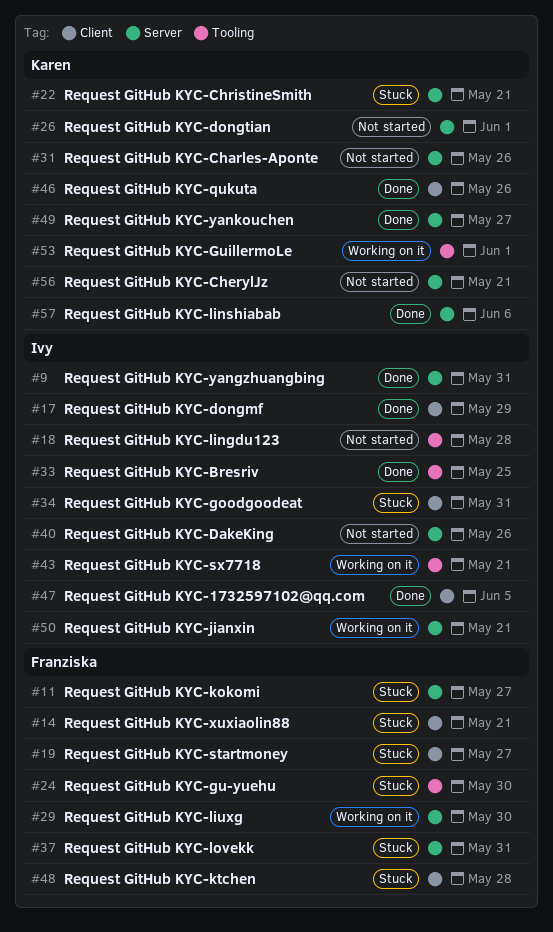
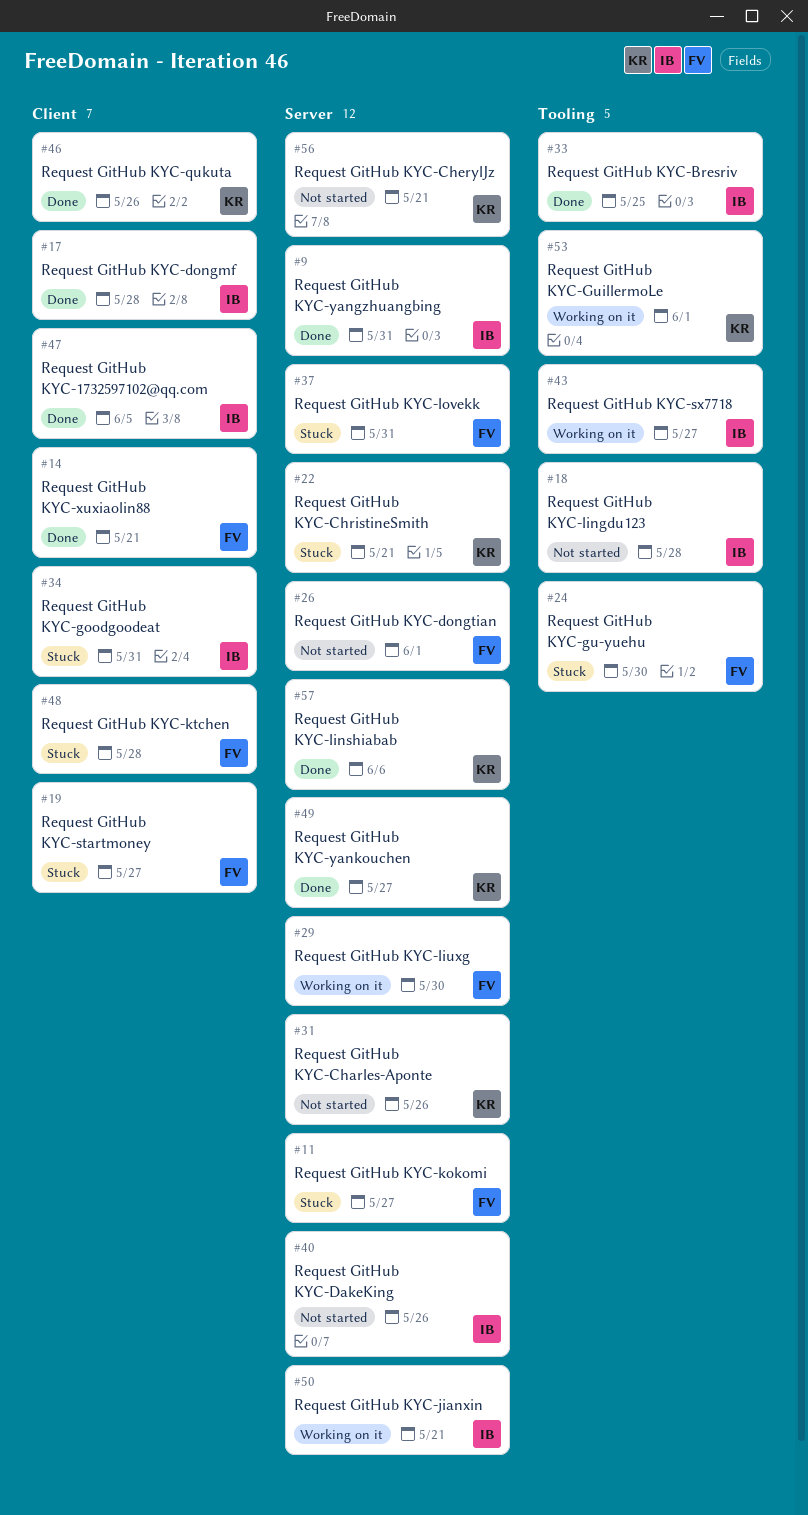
#14, status: Stuck -> Done
#17, due: May 29 -> May 28
#26, owner: Karen -> Franziska
#43, due: May 21 -> May 27

